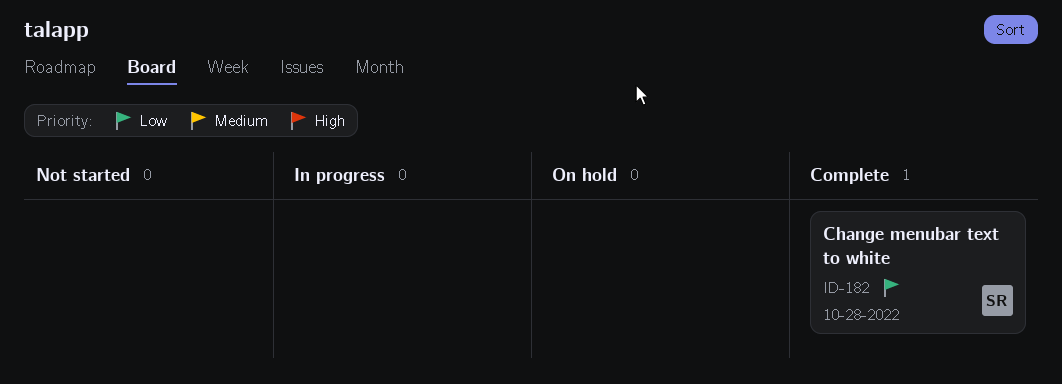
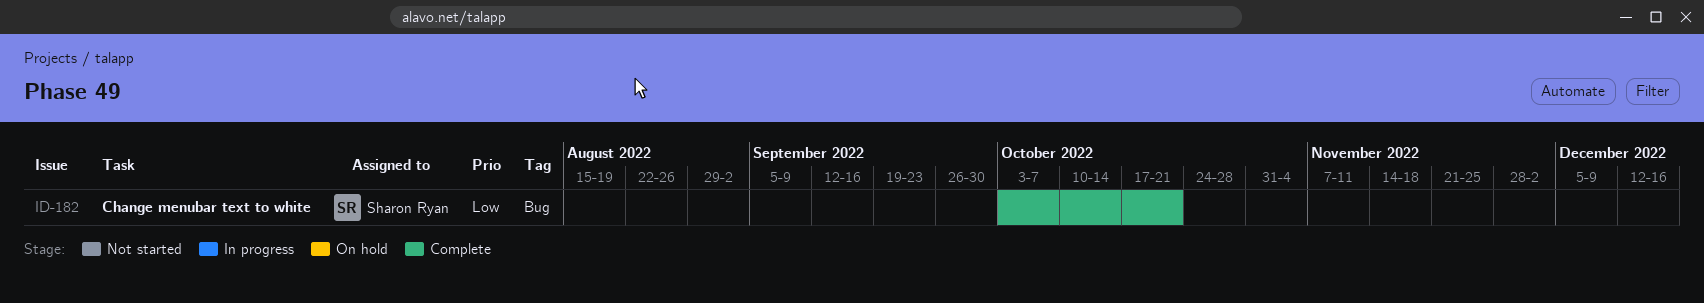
ID-182, due: Oct 28 -> Oct 21

